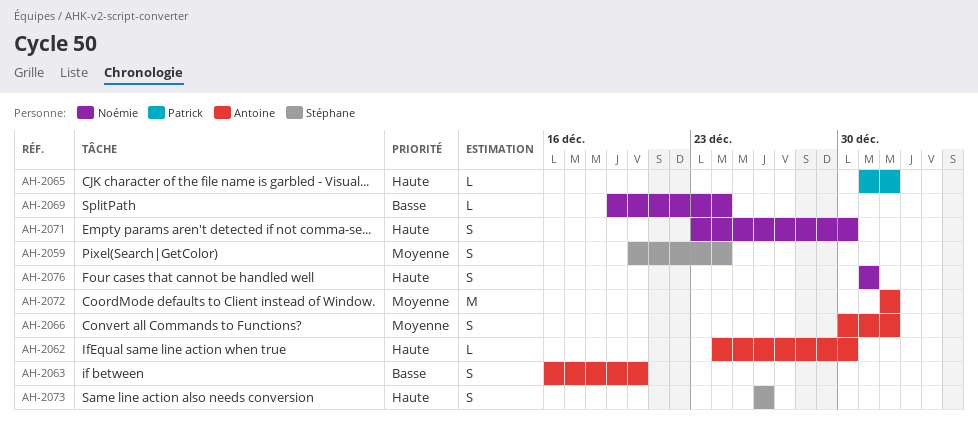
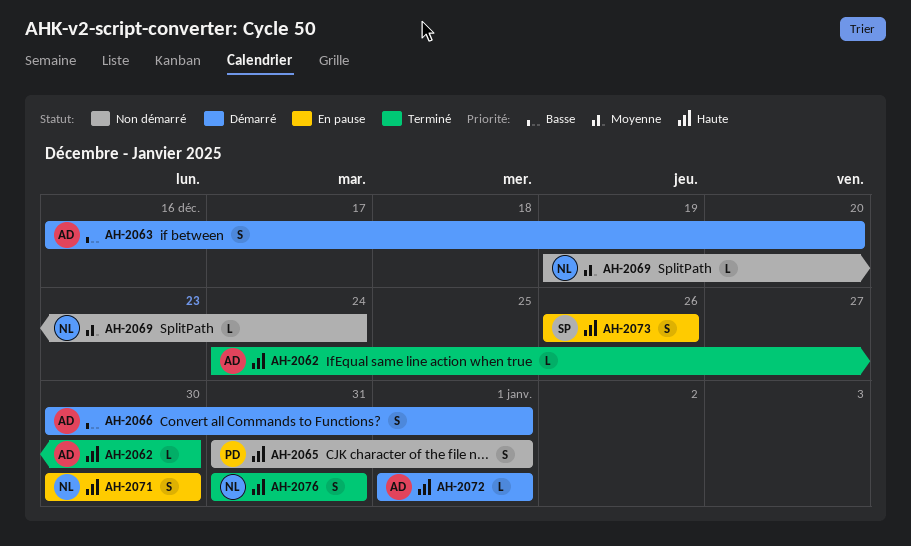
AH-2059: present -> none
AH-2065, estimate: L -> S
AH-2066, priority: Moyenne -> Basse
AH-2069, priority: Basse -> Moyenne
AH-2071, start: Dec 23 -> Dec 30
AH-2072, priority: Moyenne -> Haute
AH-2072, estimate: M -> L

